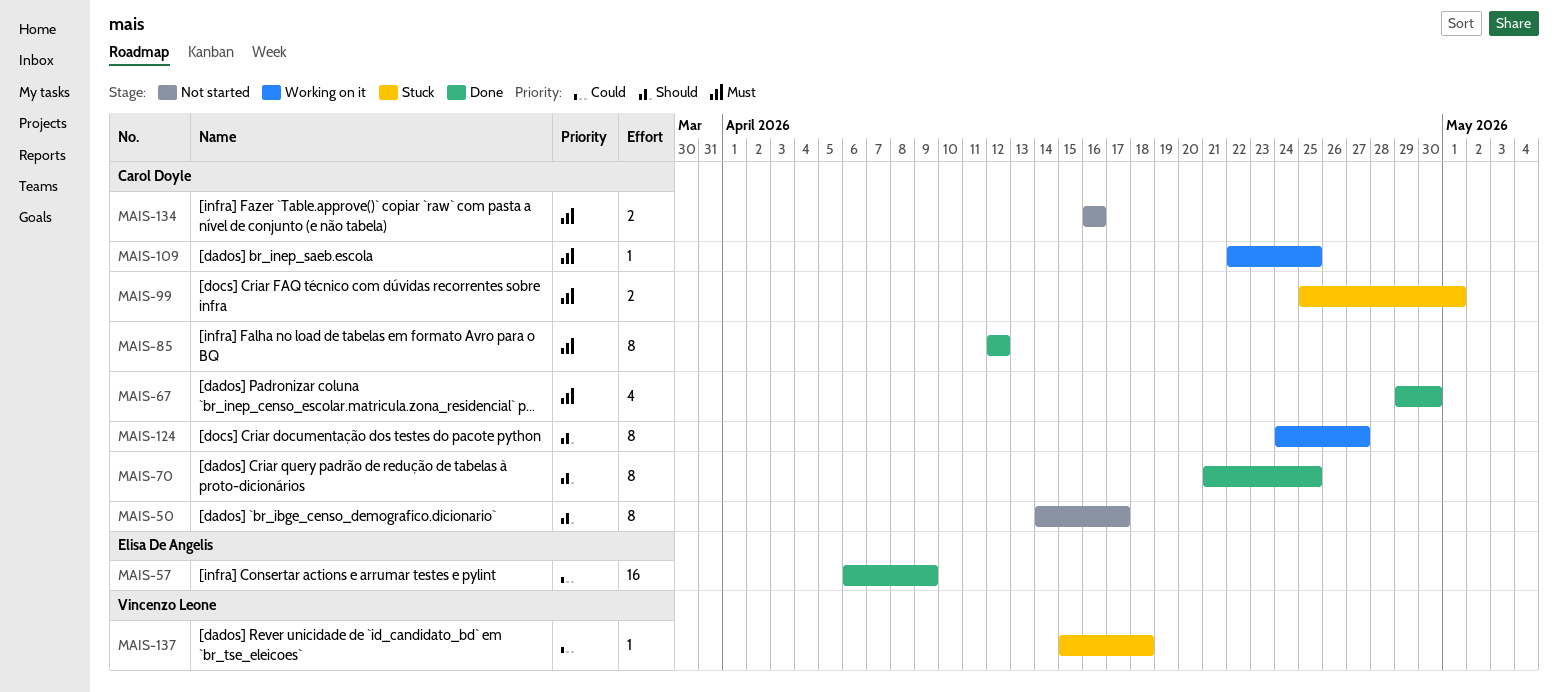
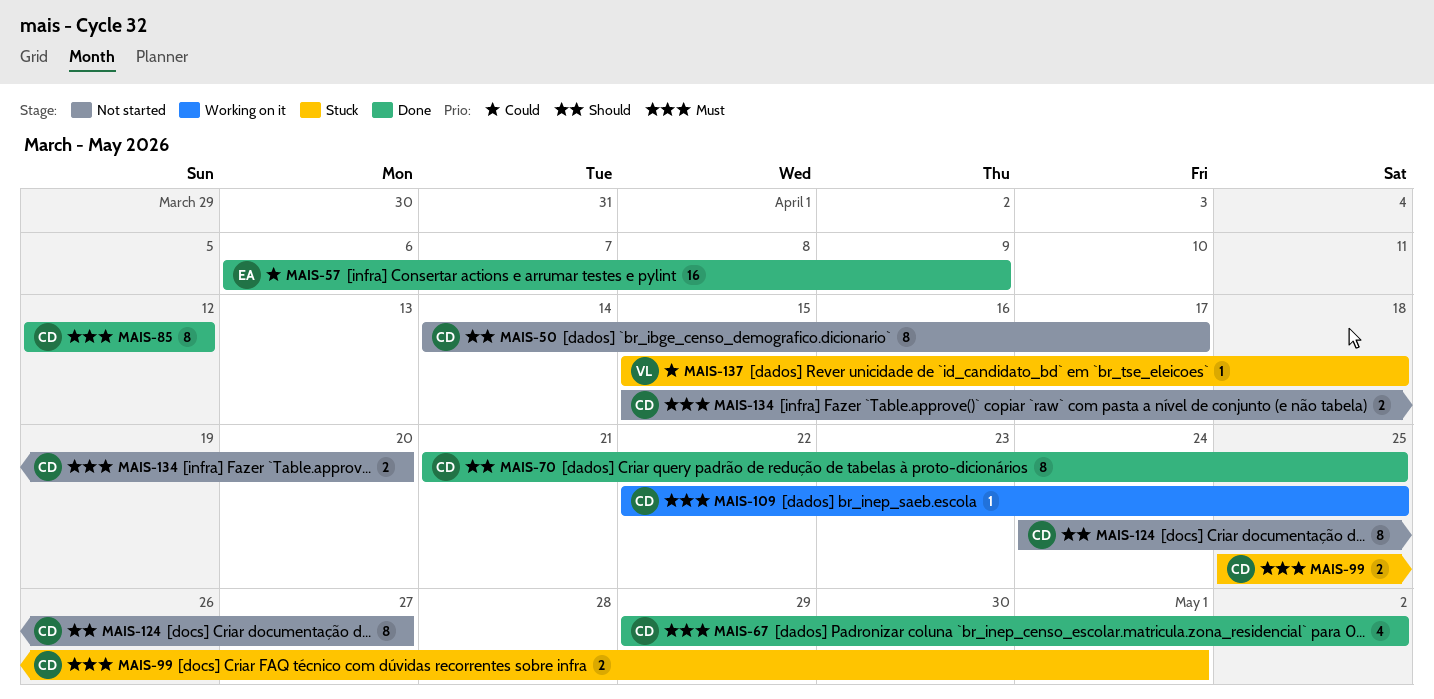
MAIS-67, due: Apr 30 -> May 2
MAIS-124, status: Working on it -> Not started
MAIS-134, start: Apr 16 -> Apr 15
MAIS-134, due: Apr 16 -> Apr 20

